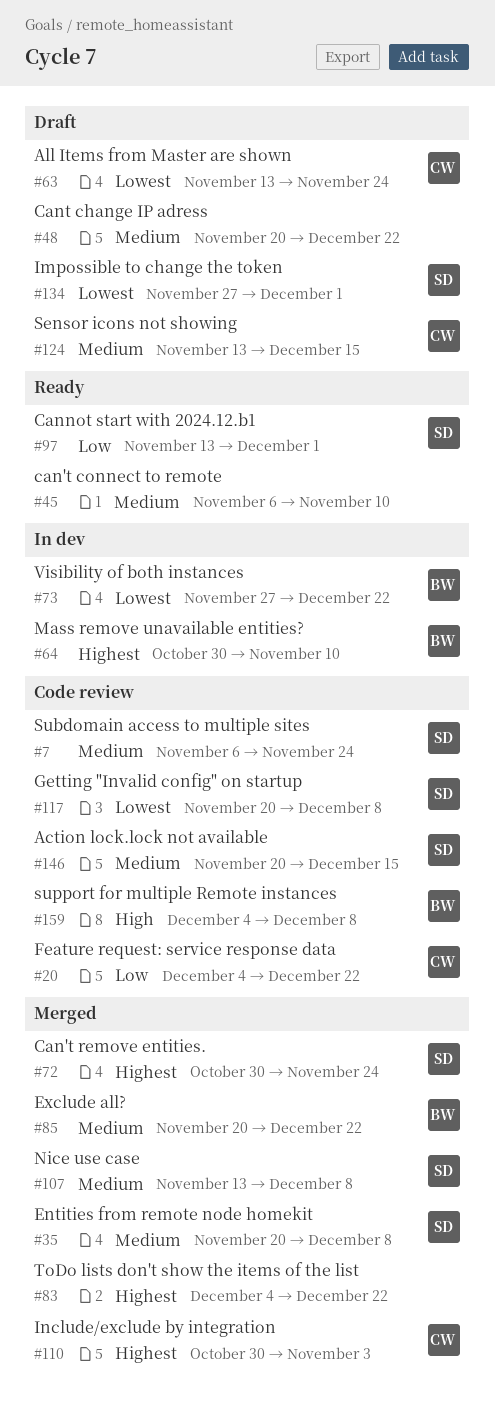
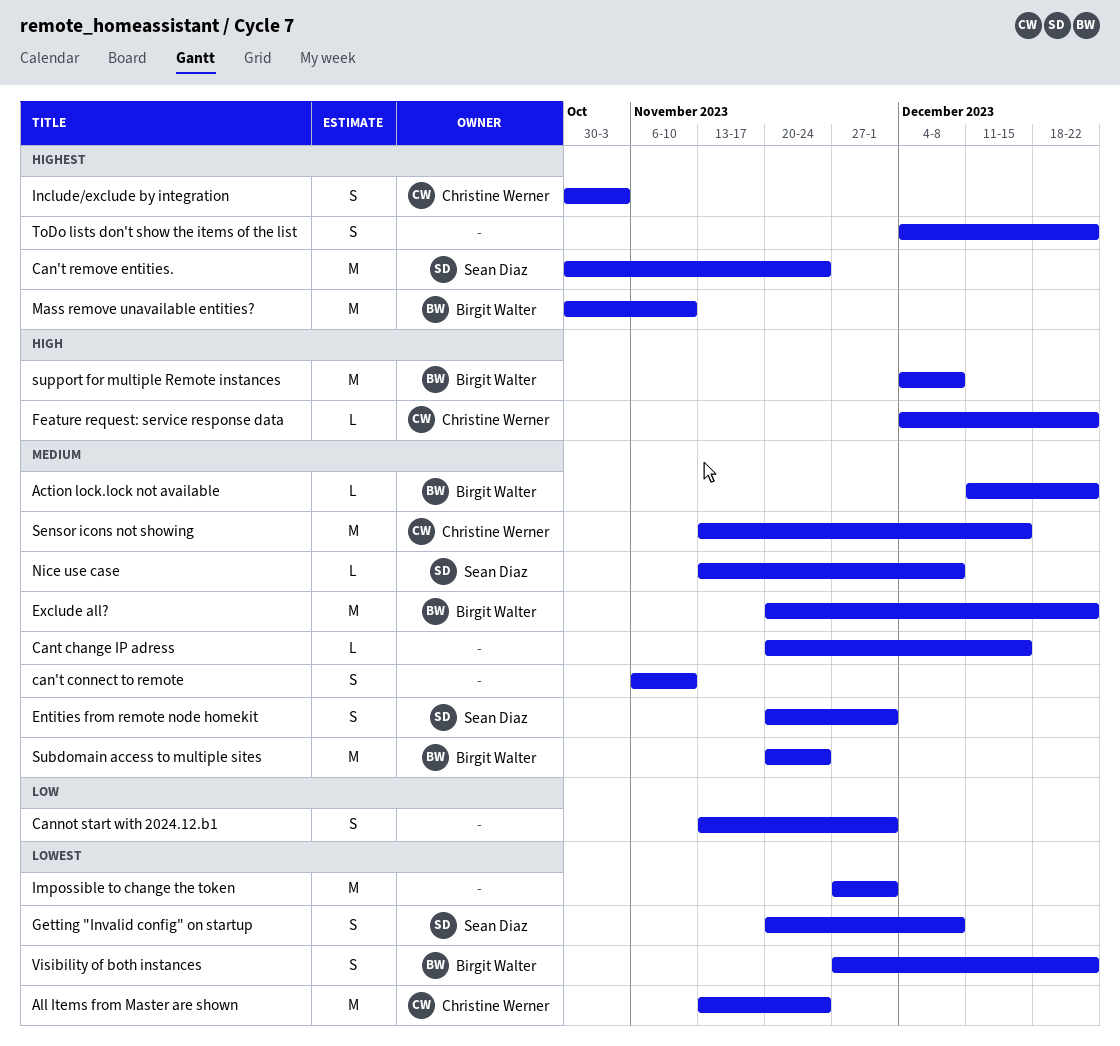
Action lock.lock not available, owner: Sean Diaz -> Birgit Walter
Action lock.lock not available, start: Nov 20 -> Dec 11
Action lock.lock not available, due: Dec 15 -> Dec 22
Cannot start with 2024.12.b1, owner: Sean Diaz -> none
Cant change IP adress, due: Dec 22 -> Dec 15
Entities from remote node homekit, due: Dec 8 -> Dec 1
Feature request: service response data, priority: Low -> High
Impossible to change the token, owner: Sean Diaz -> none
Subdomain access to multiple sites, owner: Sean Diaz -> Birgit Walter
Subdomain access to multiple sites, start: Nov 6 -> Nov 20

